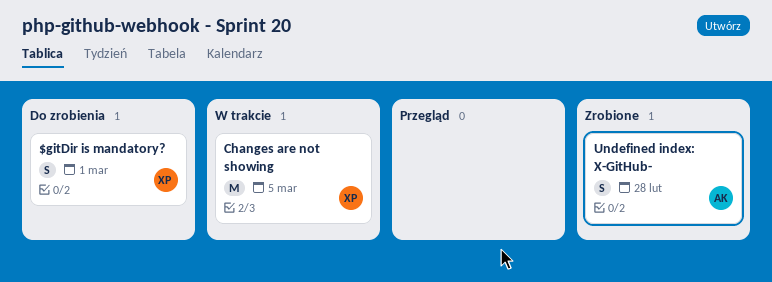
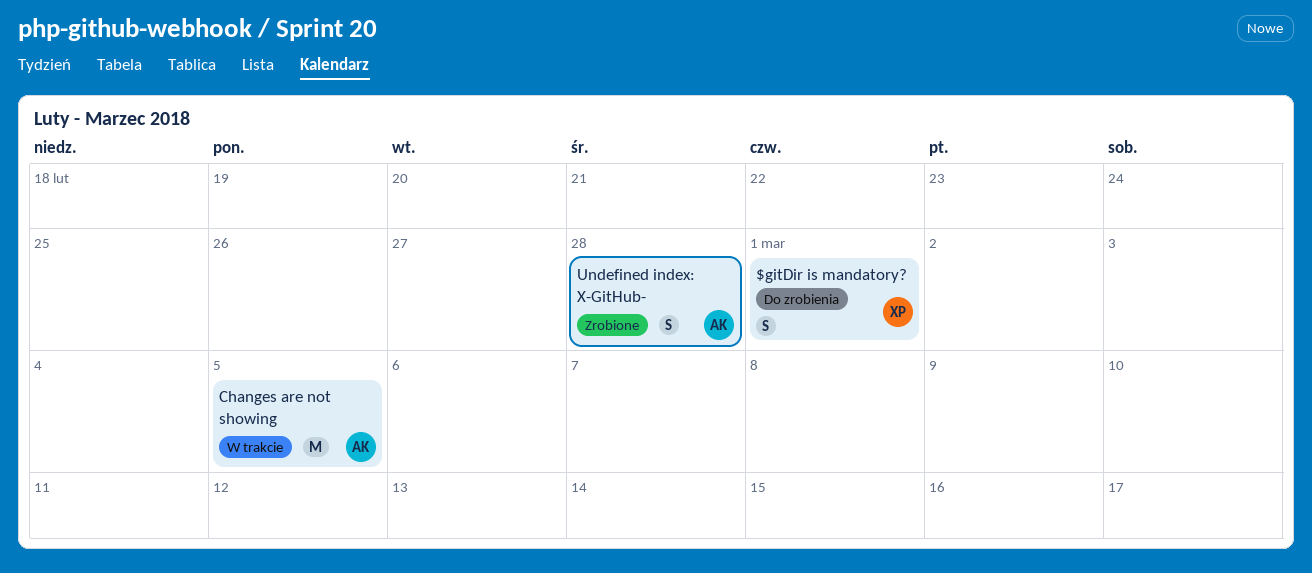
Changes are not showing, owner: XP -> AK

